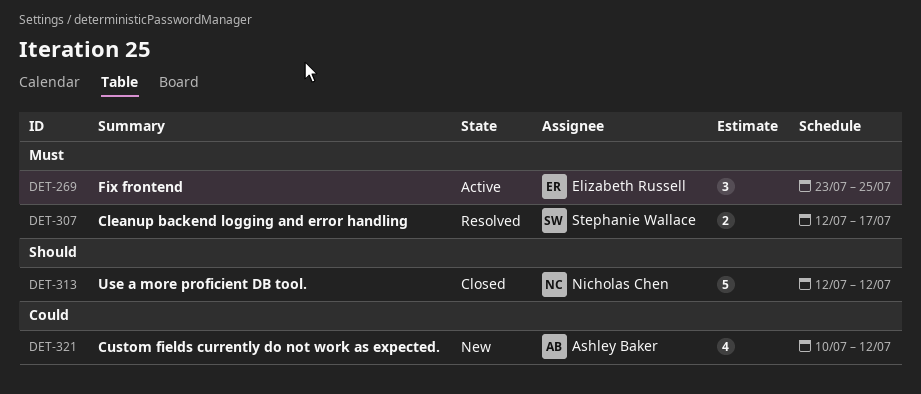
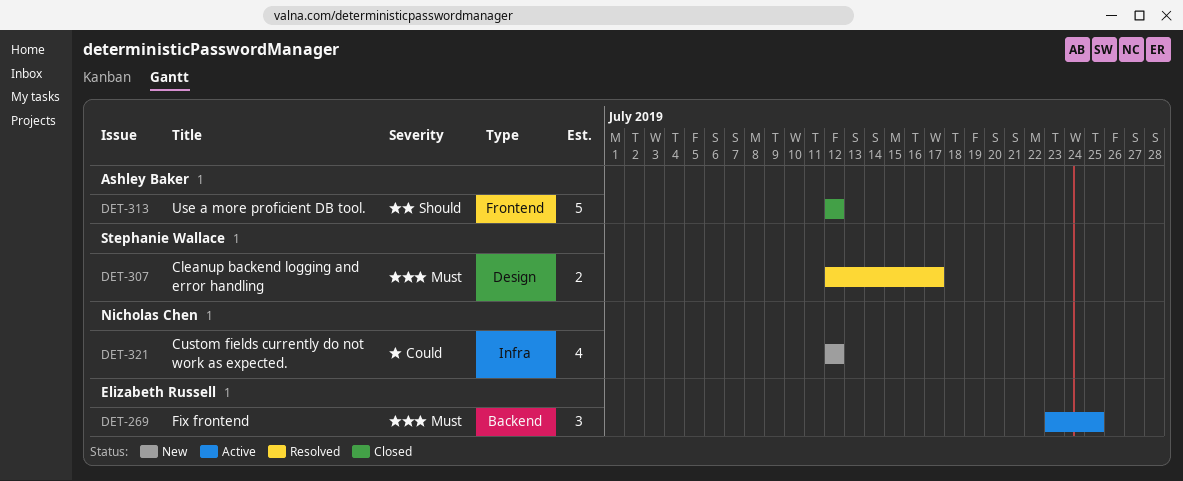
DET-313, owner: Nicholas Chen -> Ashley Baker
DET-321, owner: Ashley Baker -> Nicholas Chen
DET-321, start: Jul 10 -> Jul 12

